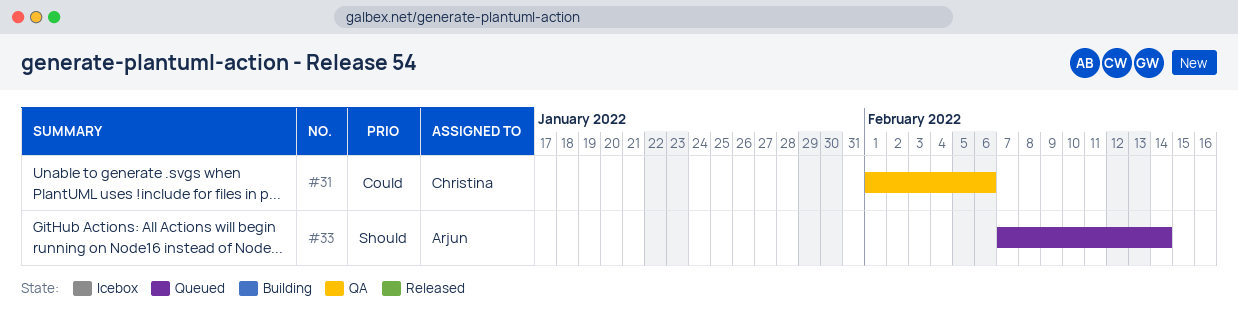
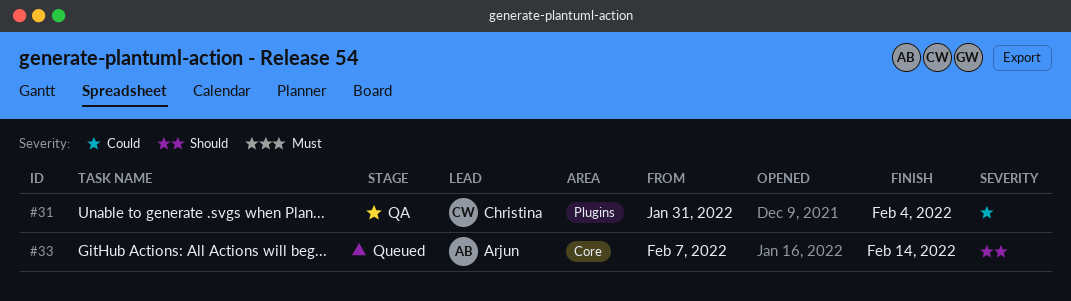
#31, start: Feb 1 -> Jan 31
#31, due: Feb 6 -> Feb 4

